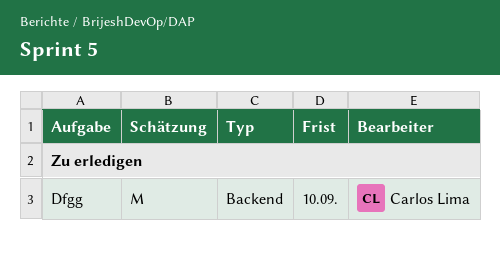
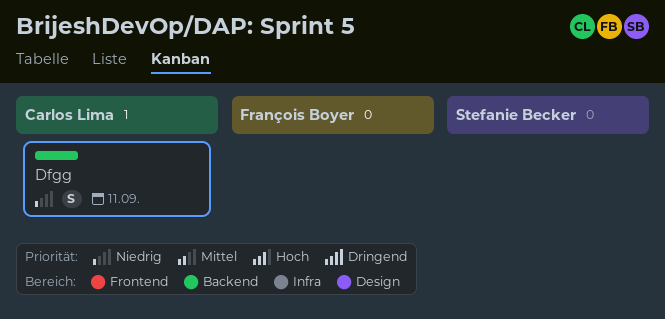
Dfgg, estimate: M -> S
Dfgg, due: Sep 10 -> Sep 11

